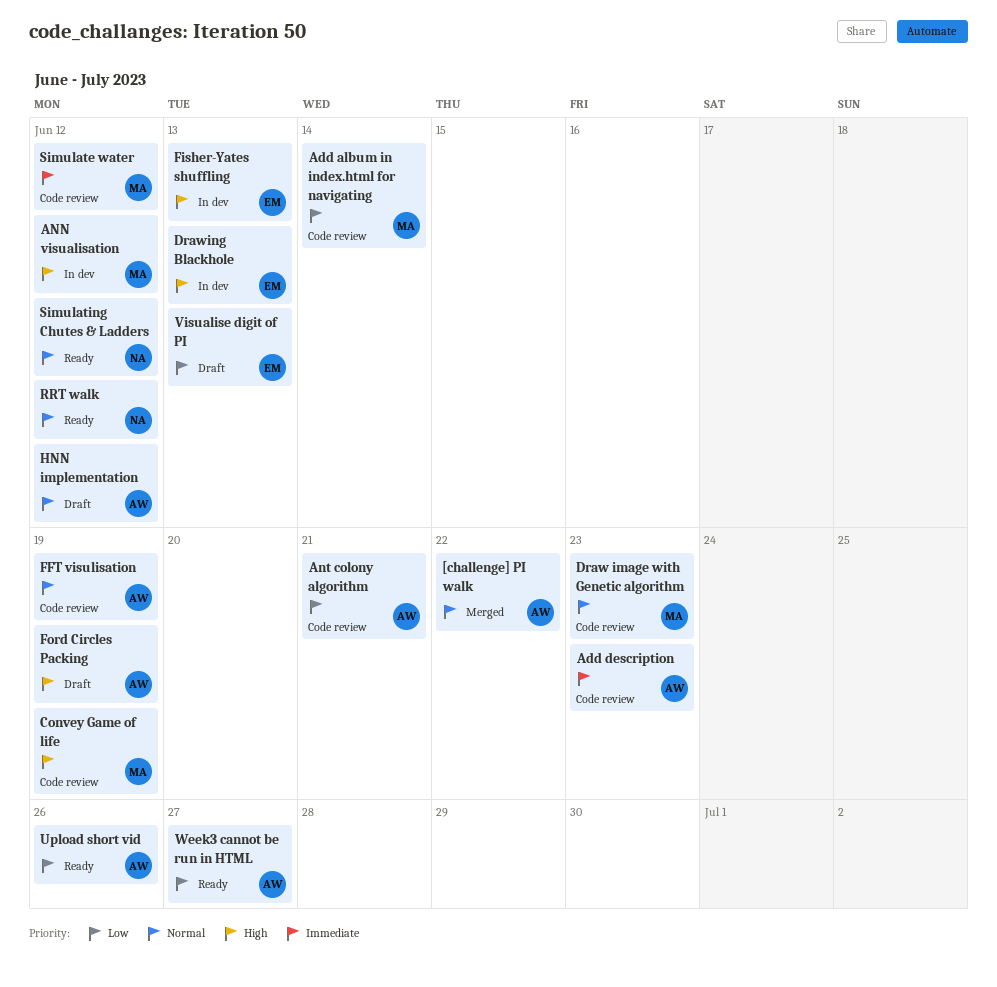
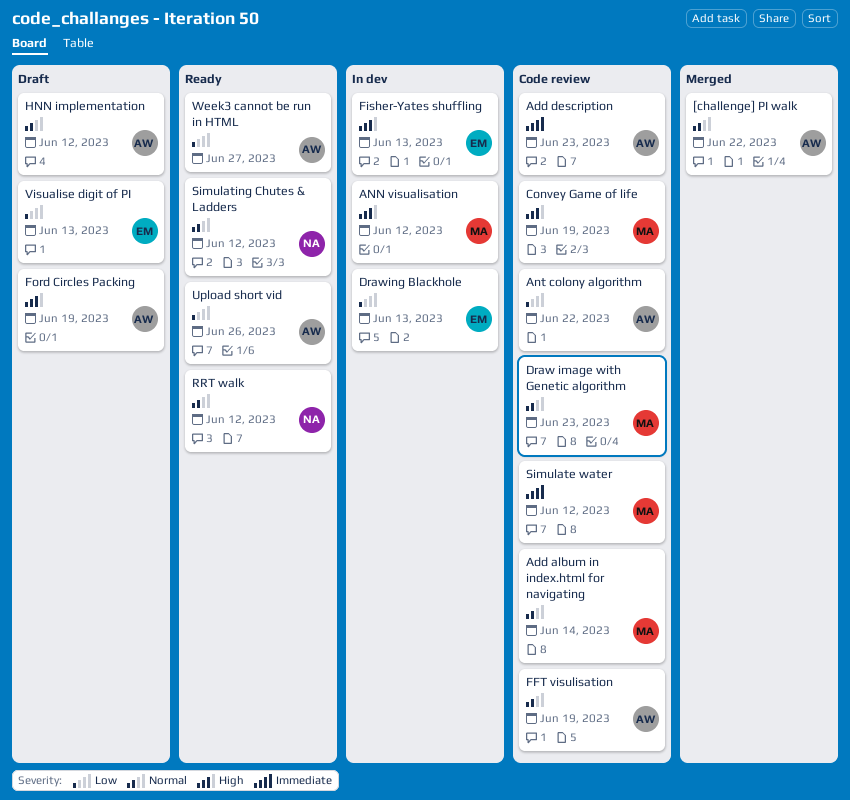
Add album in index.html for navigating, priority: Low -> Normal
Ant colony algorithm, due: Jun 21 -> Jun 22
Drawing Blackhole, priority: High -> Low

